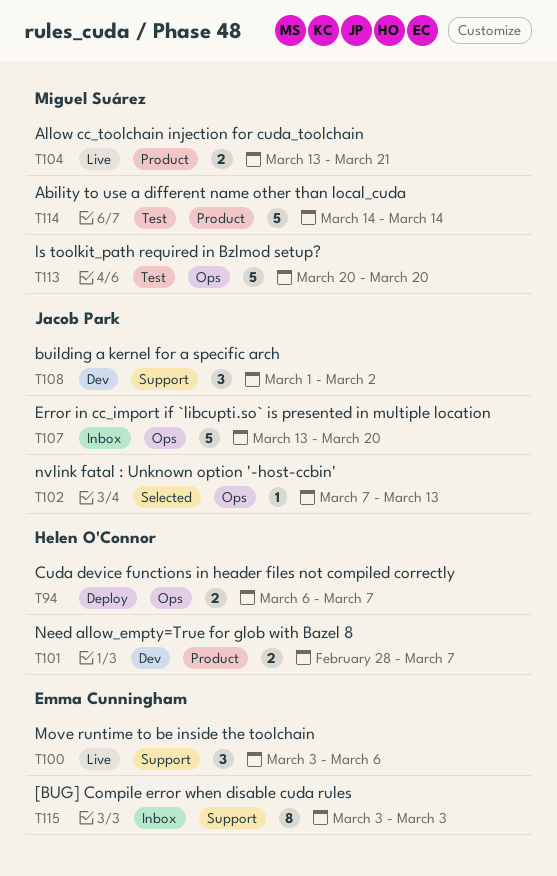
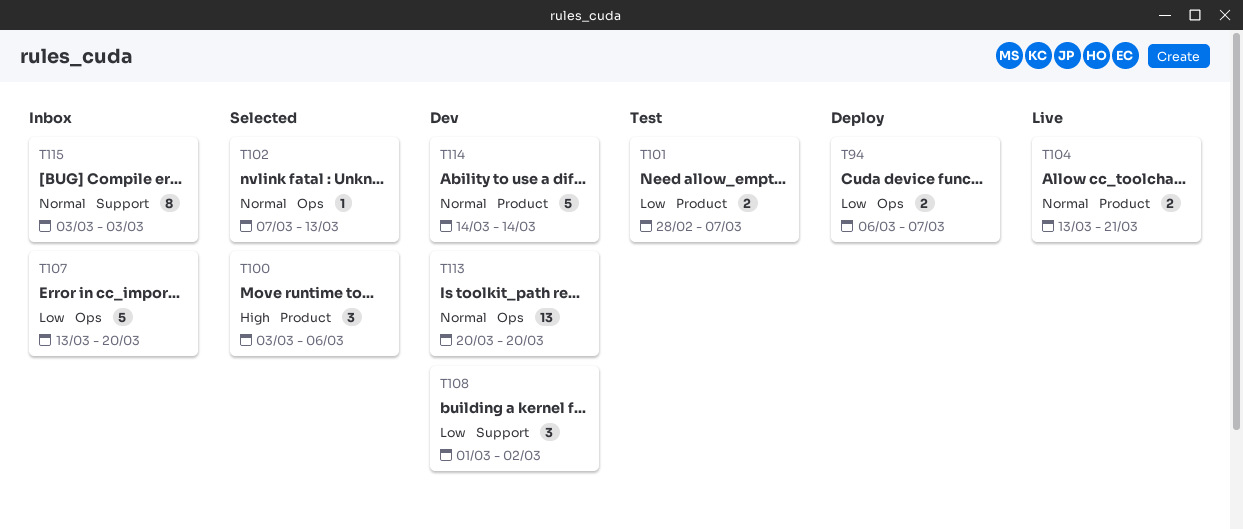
T100, status: Live -> Selected
T100, label: Support -> Product
T101, status: Dev -> Test
T113, status: Test -> Dev
T113, estimate: 5 -> 13
T114, status: Test -> Dev

